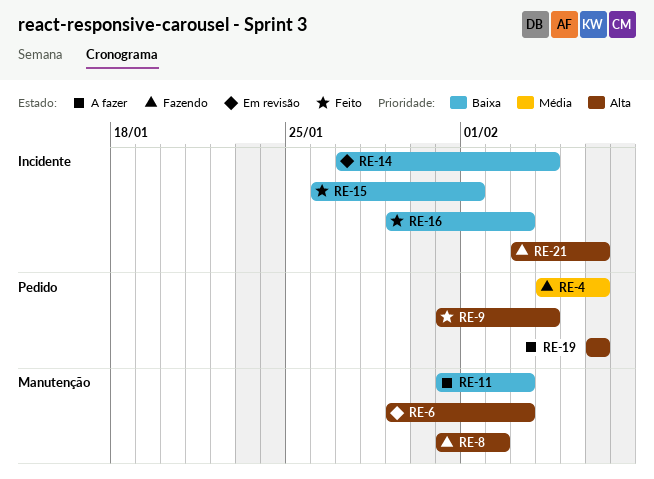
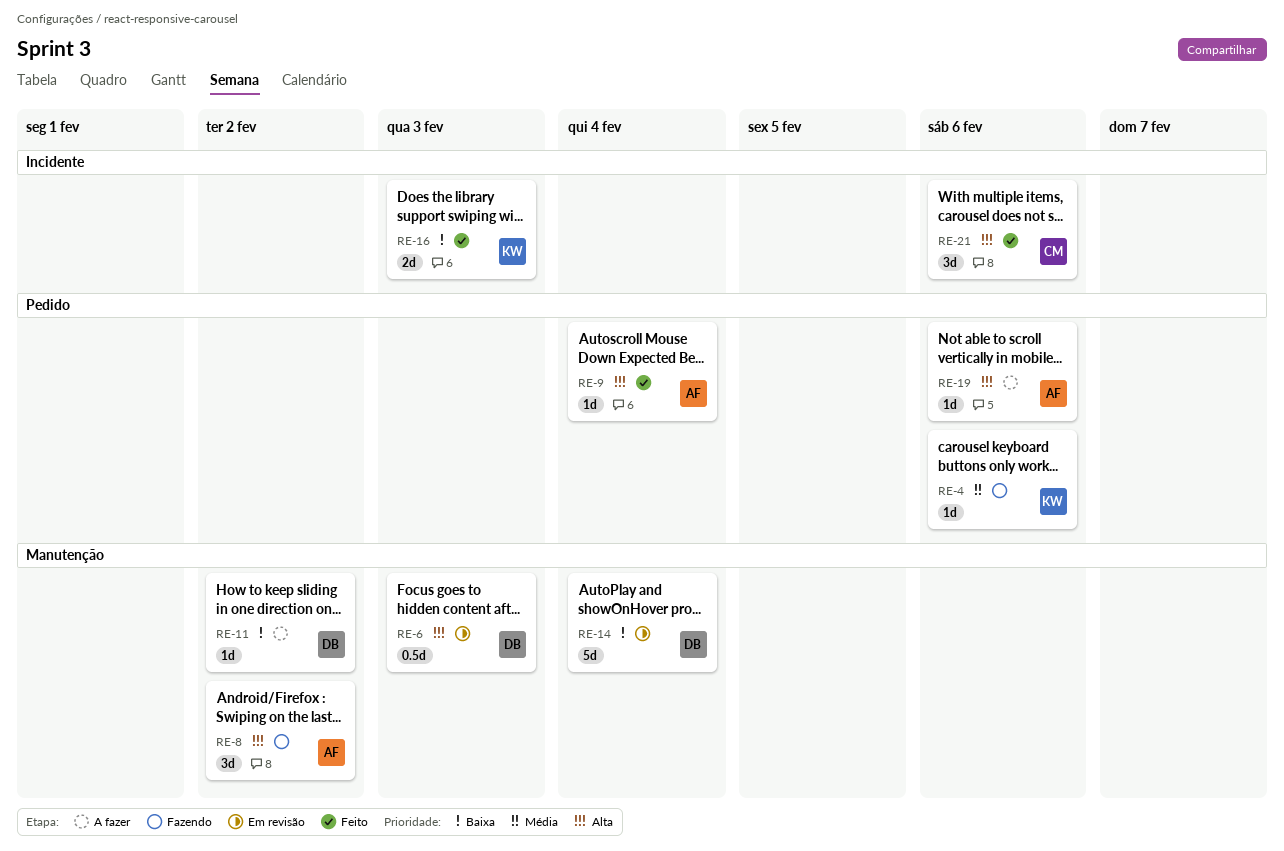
RE-11, due: Feb 3 -> Feb 2
RE-14, label: Incidente -> Manutenção
RE-15: present -> none
RE-21, status: Fazendo -> Feito

